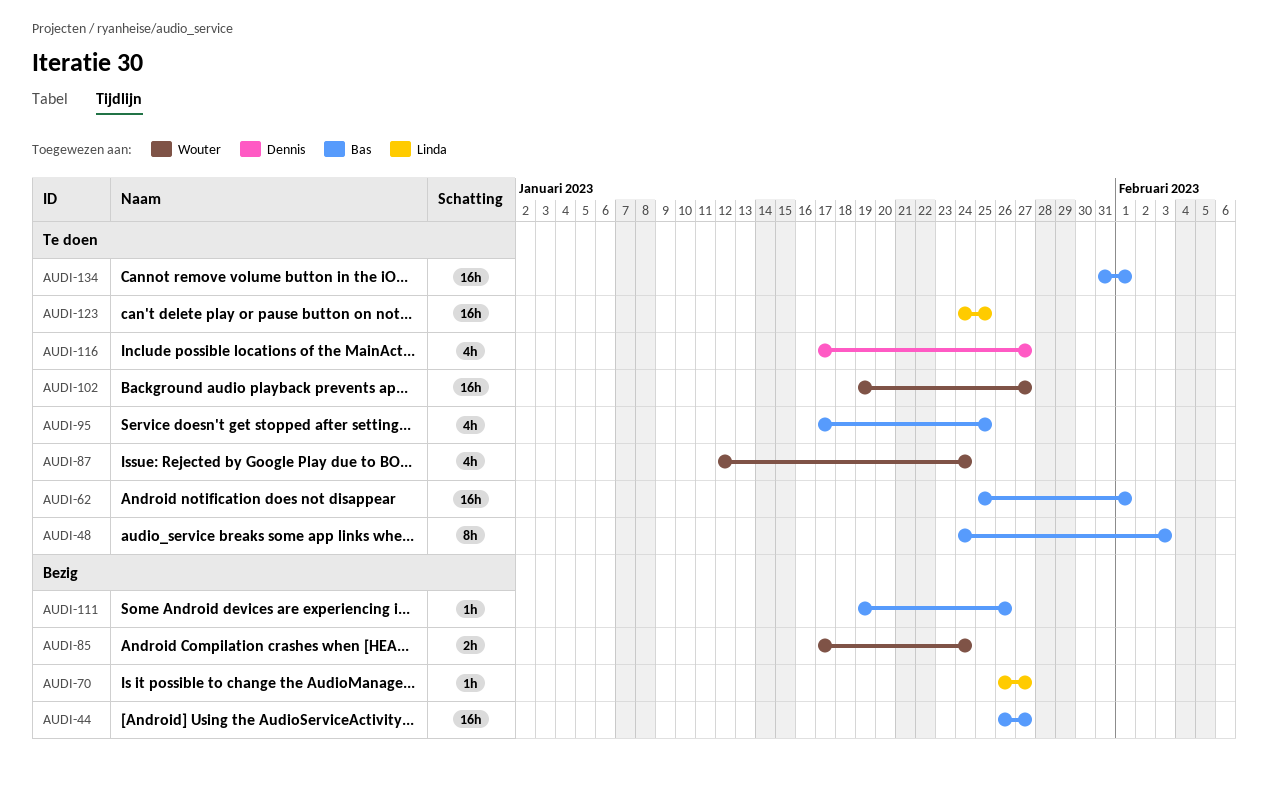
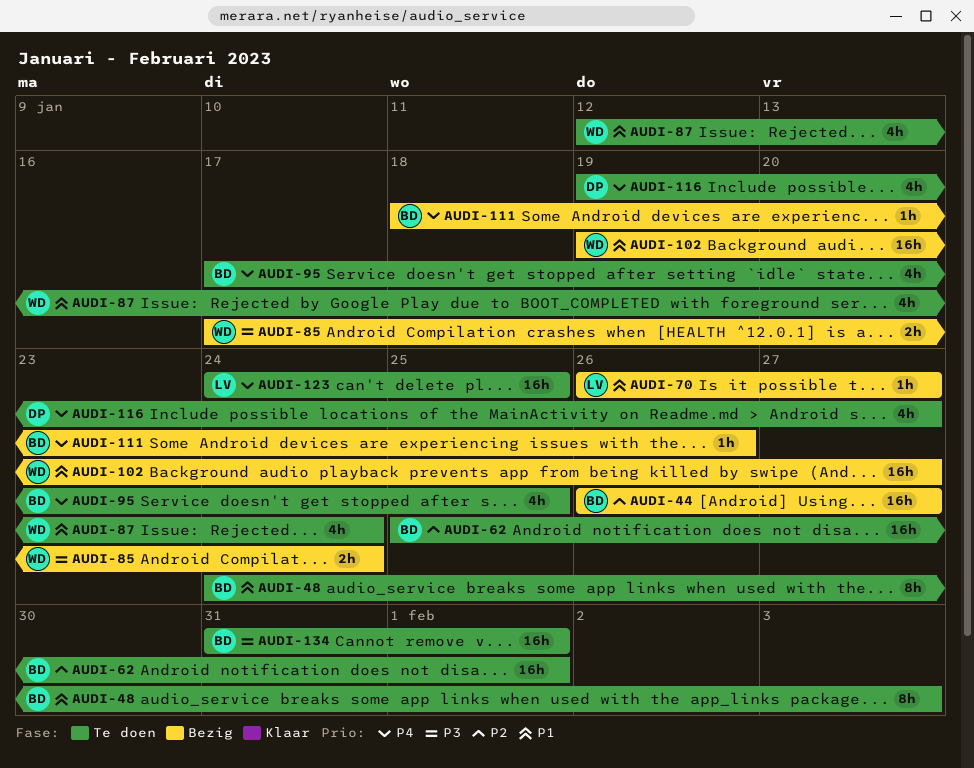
AUDI-102, status: Te doen -> Bezig
AUDI-111, start: Jan 19 -> Jan 18
AUDI-116, start: Jan 17 -> Jan 19

